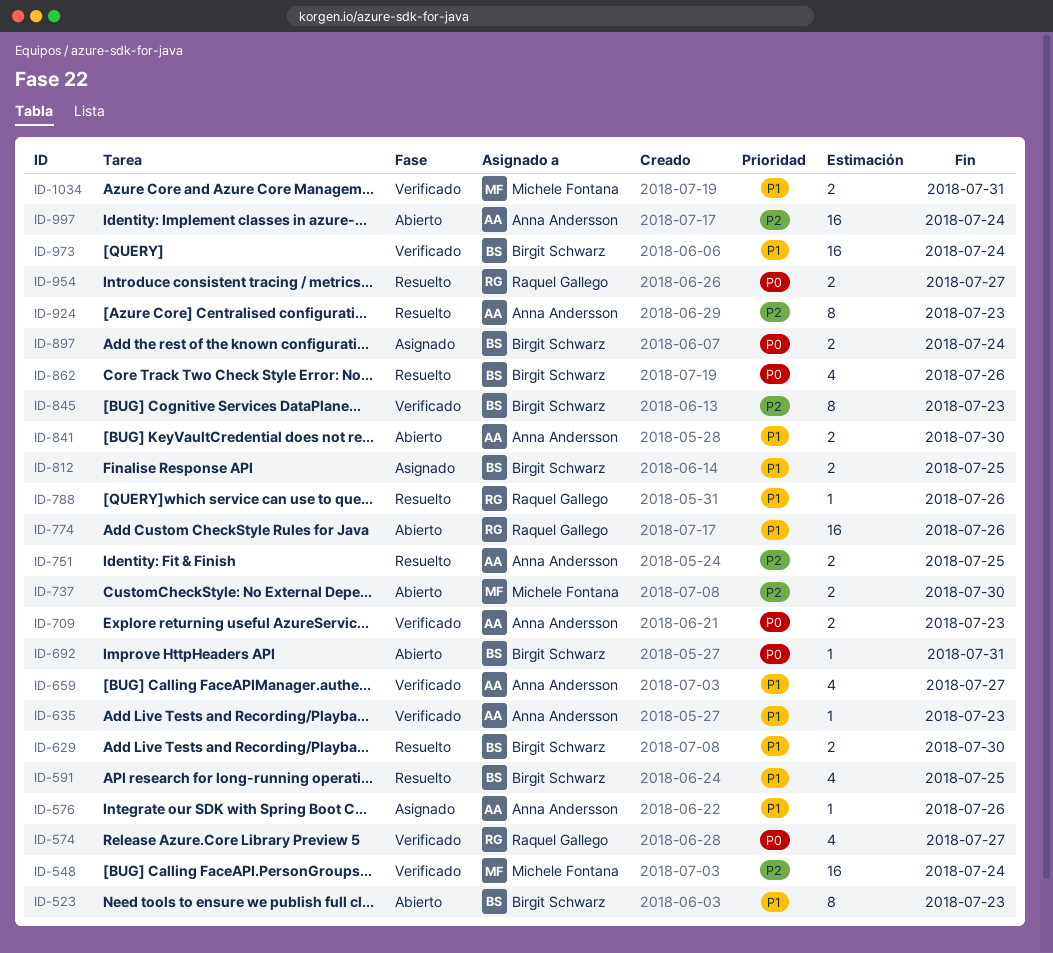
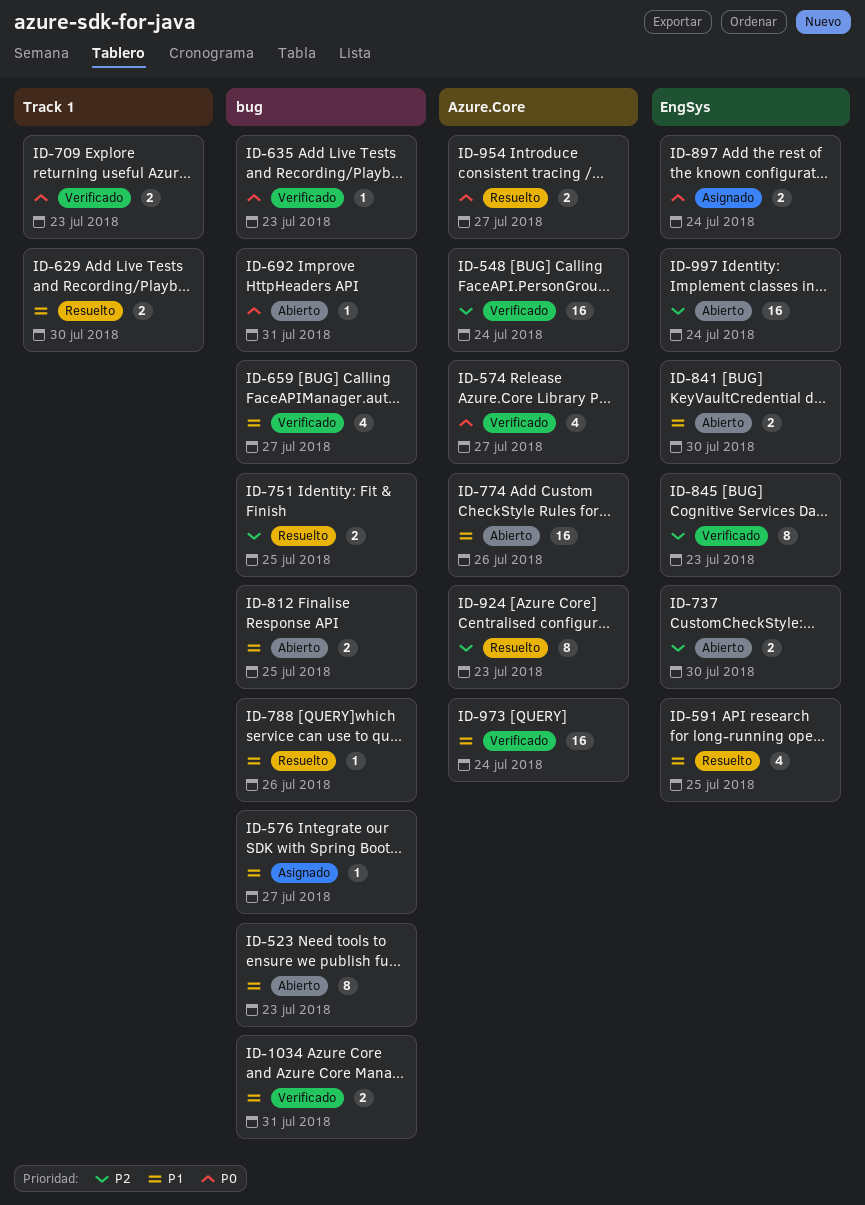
ID-576, due: Jul 26 -> Jul 27
ID-635, priority: P1 -> P0
ID-812, status: Asignado -> Abierto
ID-862: present -> none

